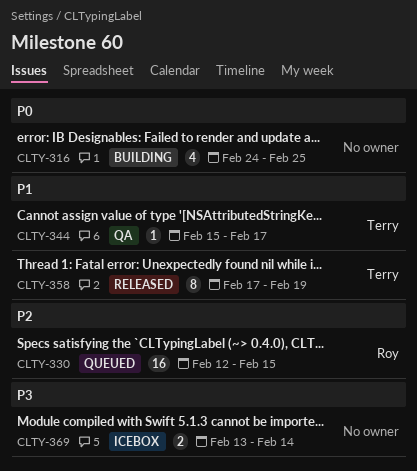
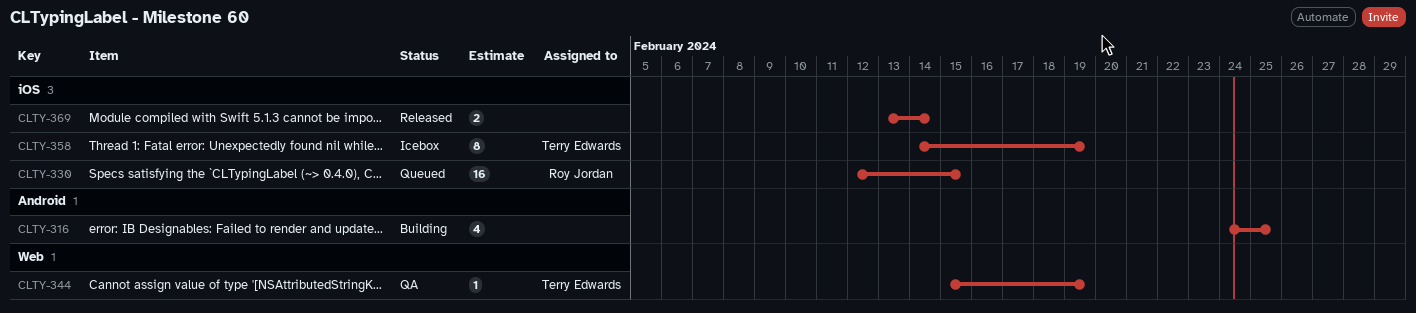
CLTY-344, due: Feb 17 -> Feb 19
CLTY-358, status: Released -> Icebox
CLTY-358, start: Feb 17 -> Feb 14
CLTY-369, status: Icebox -> Released

